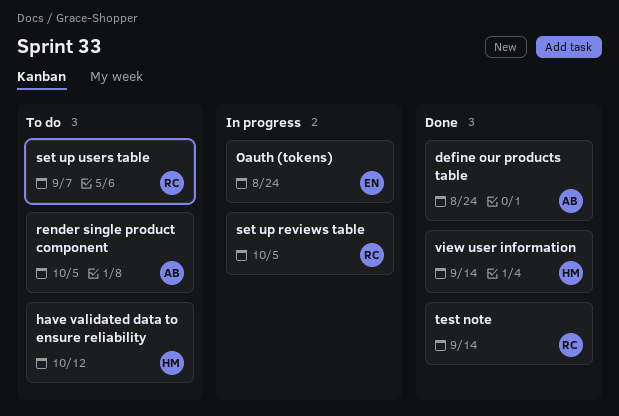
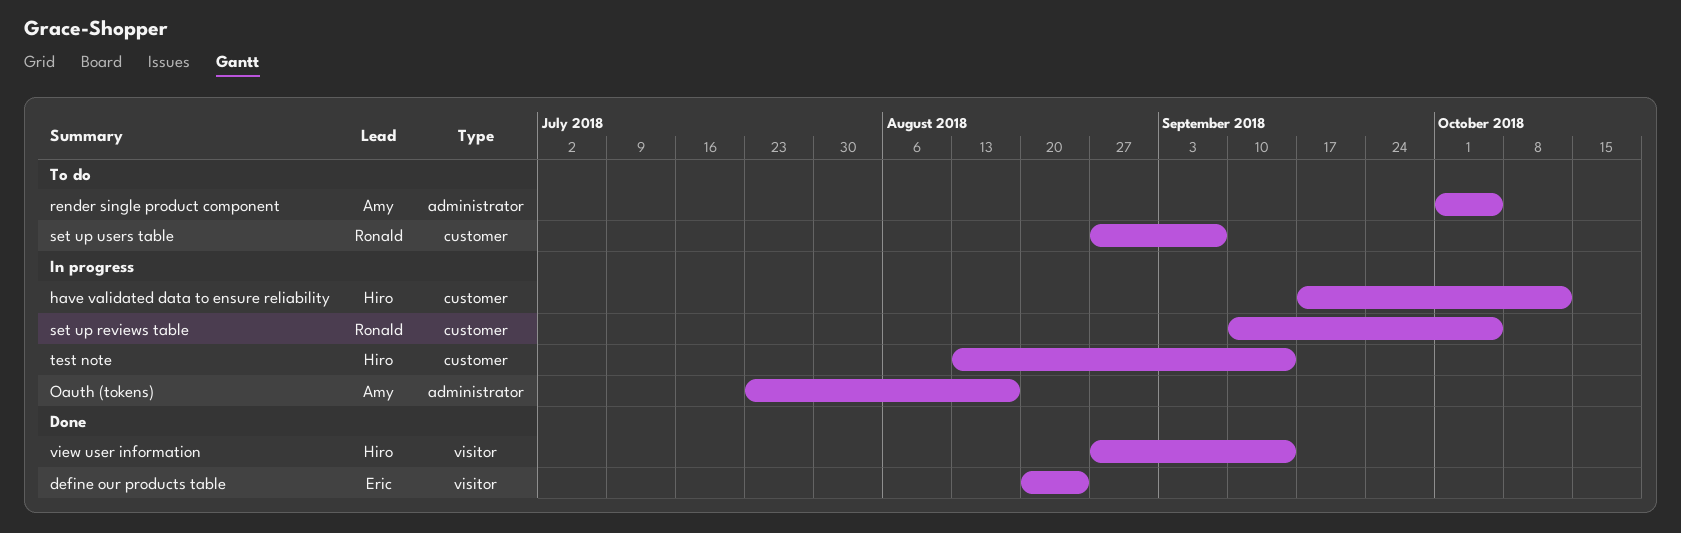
define our products table, owner: Amy -> Eric
have validated data to ensure reliability, status: To do -> In progress
Oauth (tokens), owner: Eric -> Amy
Oauth (tokens), due: Aug 24 -> Aug 17
test note, status: Done -> In progress
test note, owner: Ronald -> Hiro

